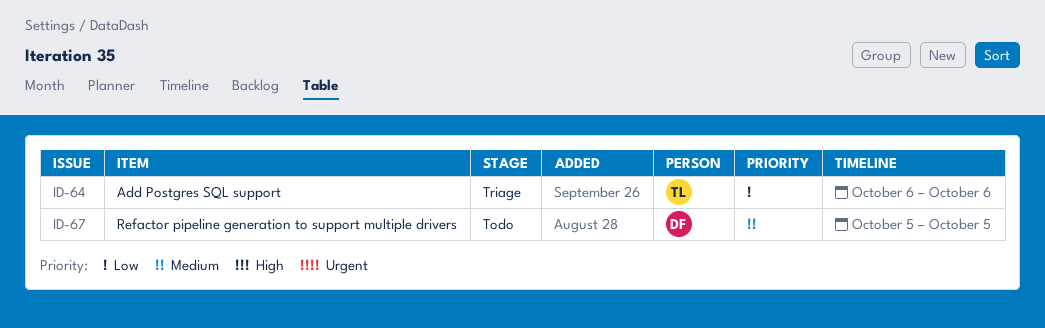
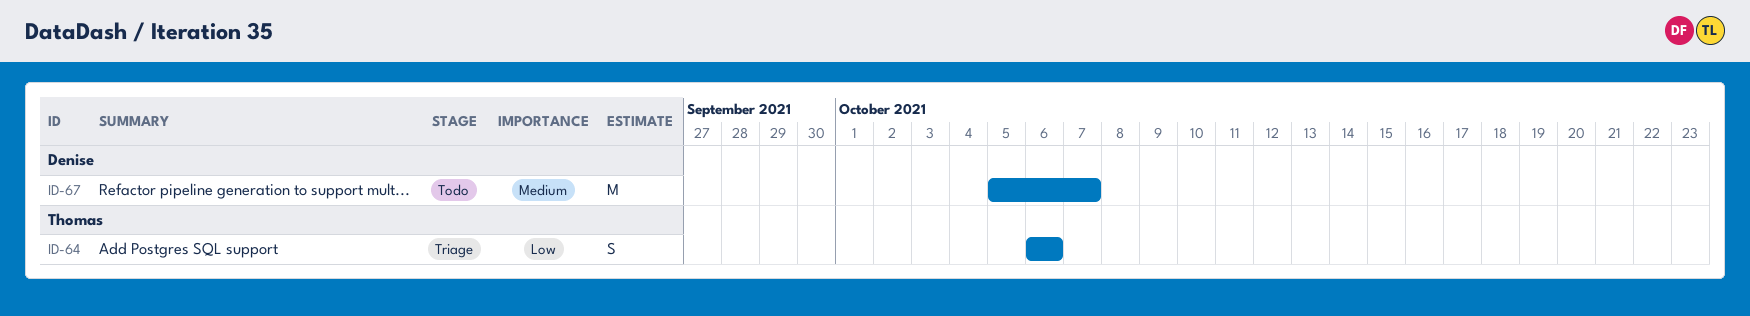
ID-67, due: Oct 5 -> Oct 7

